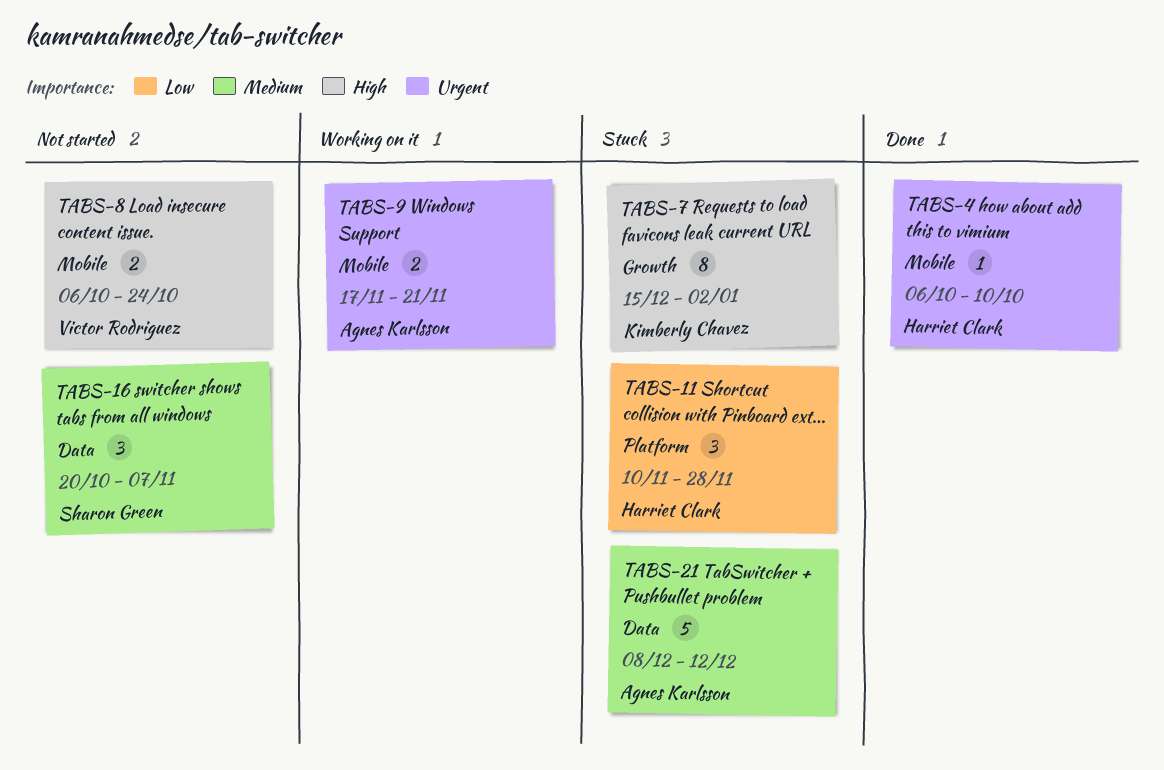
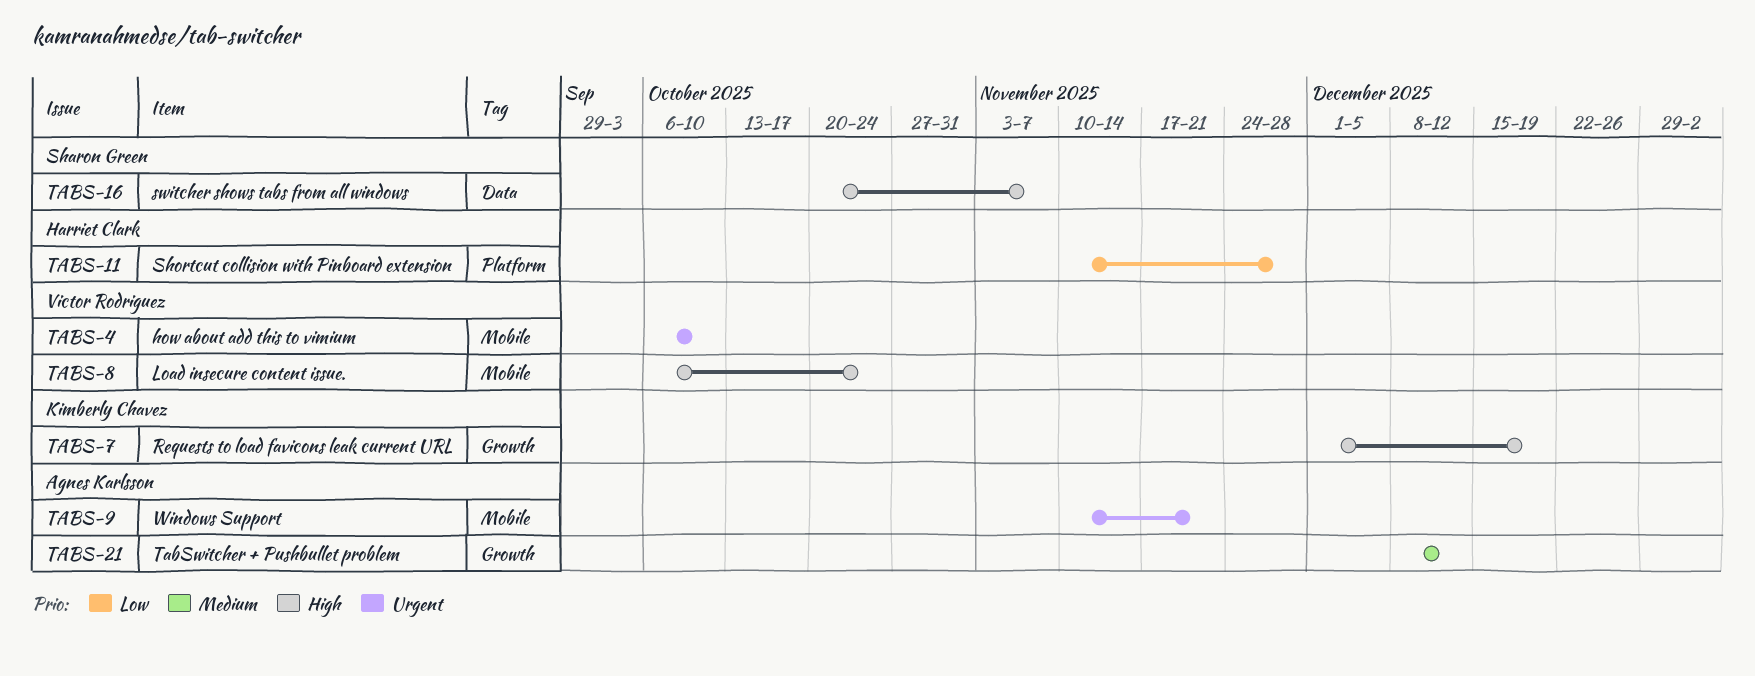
TABS-4, owner: Harriet Clark -> Victor Rodriguez
TABS-7, start: Dec 15 -> Dec 1
TABS-7, due: Jan 2 -> Dec 19
TABS-9, start: Nov 17 -> Nov 10
TABS-16, priority: Medium -> High
TABS-21, label: Data -> Growth

